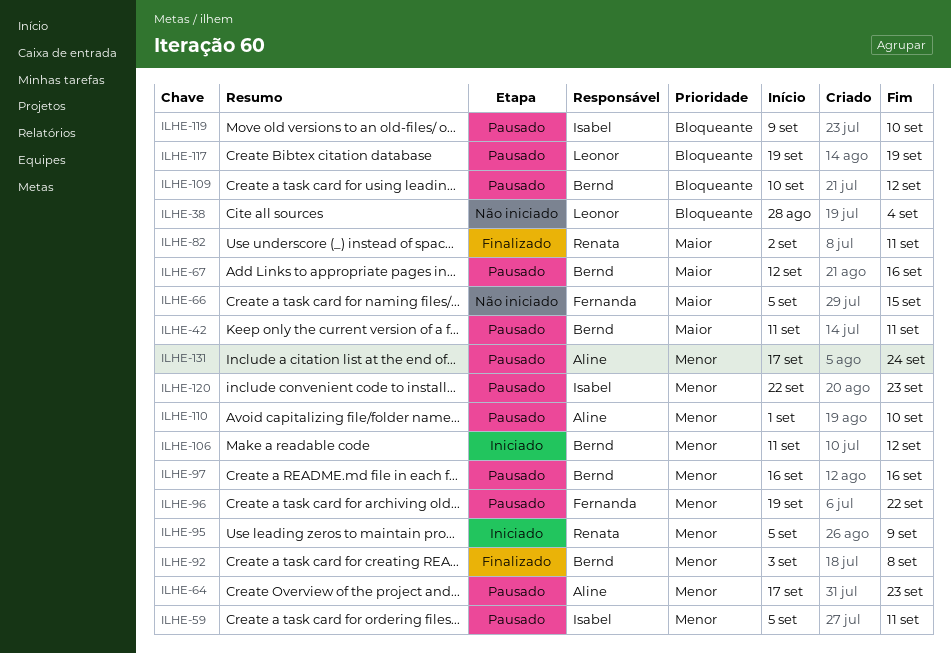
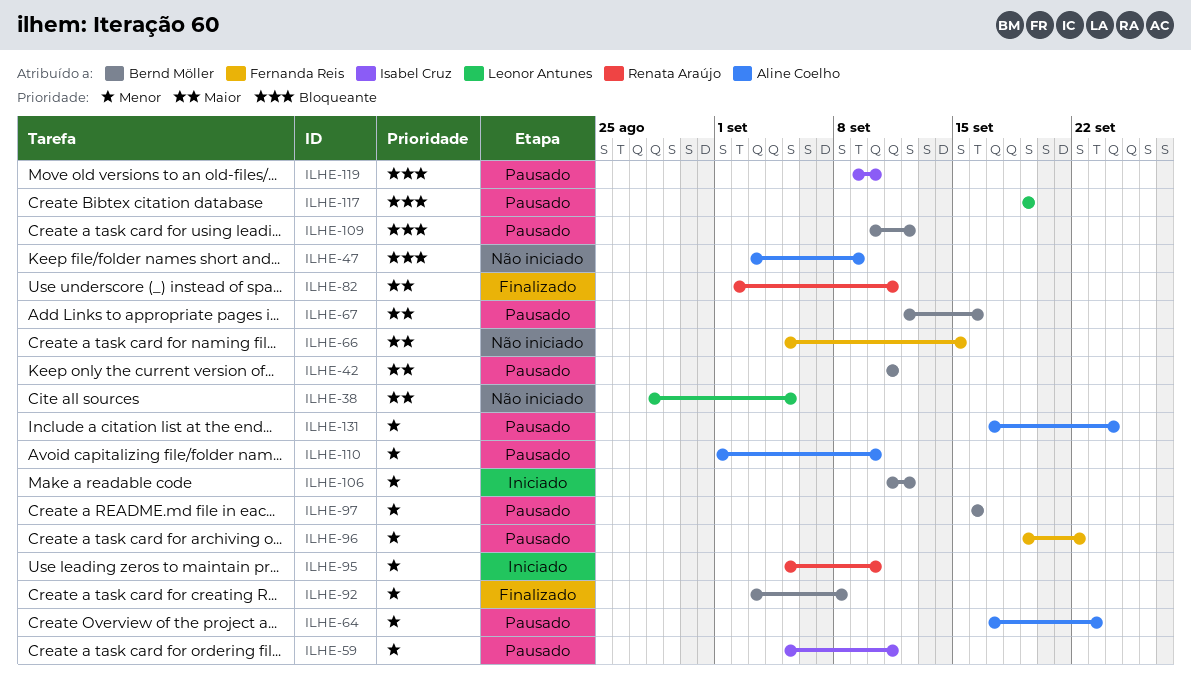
ILHE-38, priority: Bloqueante -> Maior
ILHE-38, due: Sep 4 -> Sep 5
ILHE-47: none -> present
ILHE-95, due: Sep 9 -> Sep 10
ILHE-120: present -> none

